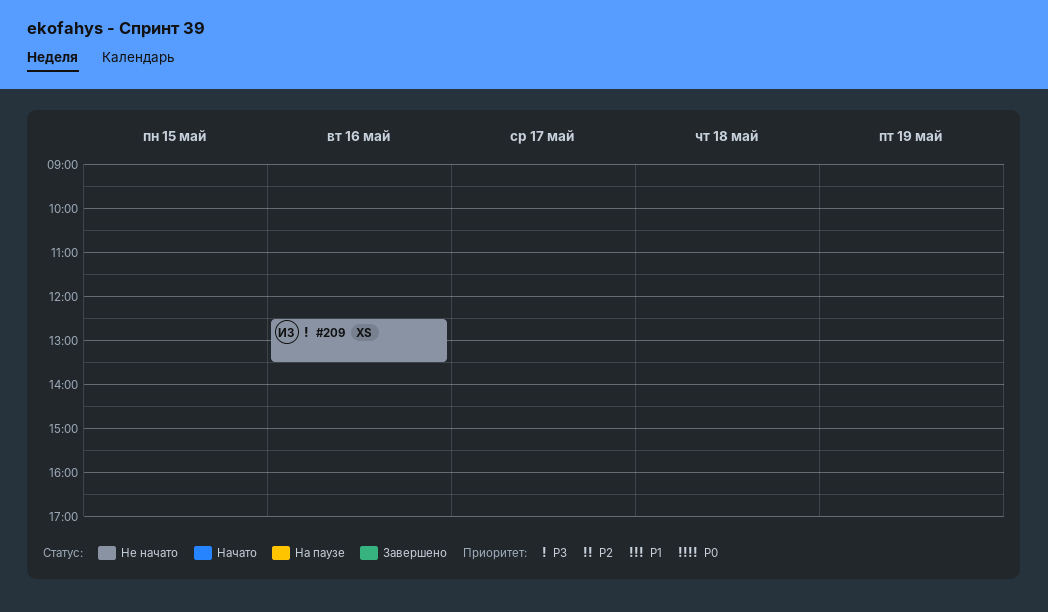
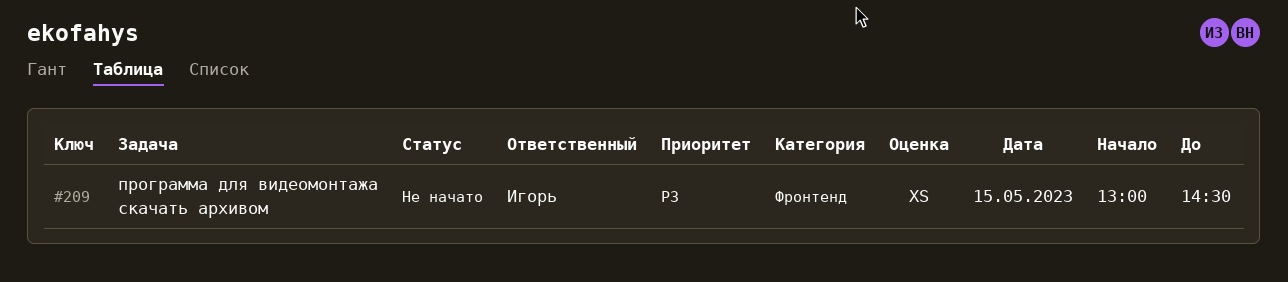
#209, day: May 16 -> May 15
#209, begins: 12:30 -> 13:00
#209, ends: 13:30 -> 14:30

